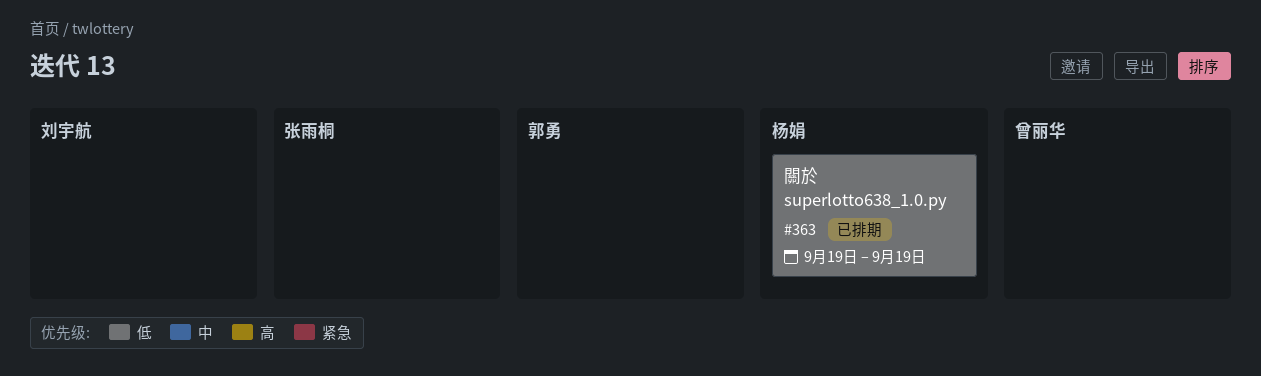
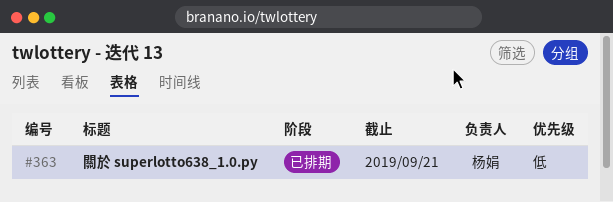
#363, due: Sep 19 -> Sep 21

